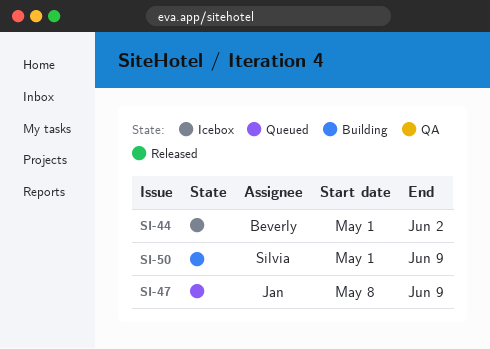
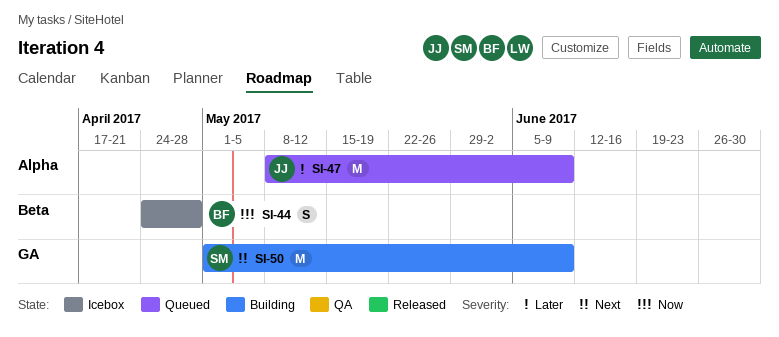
SI-44, start: May 1 -> Apr 24
SI-44, due: Jun 2 -> Apr 28

